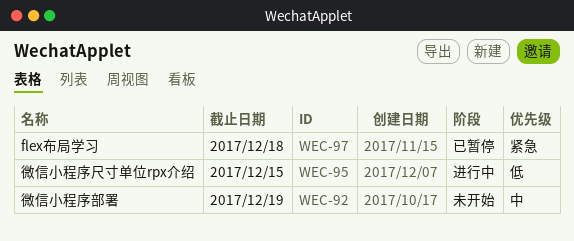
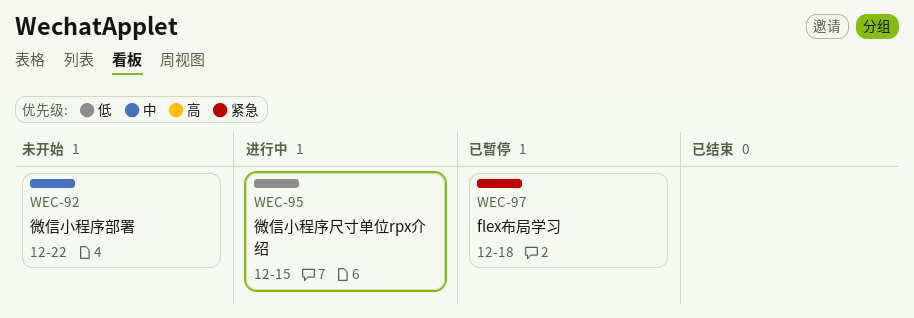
WEC-92, due: Dec 19 -> Dec 22

